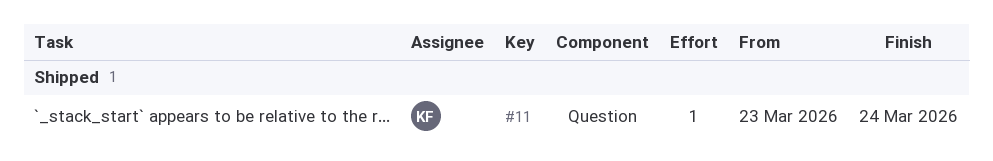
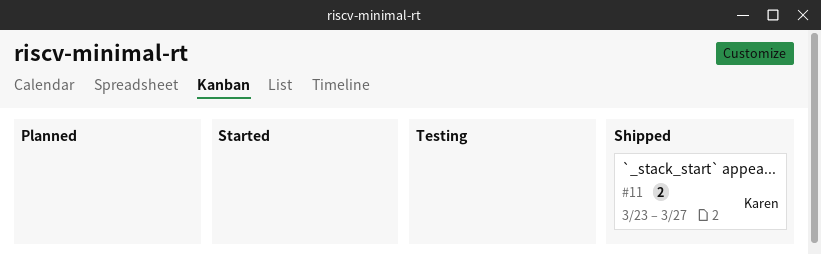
#11, estimate: 1 -> 2
#11, due: Mar 24 -> Mar 27

